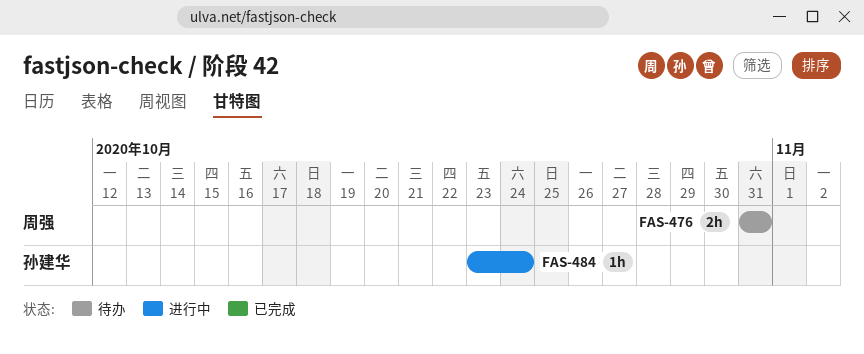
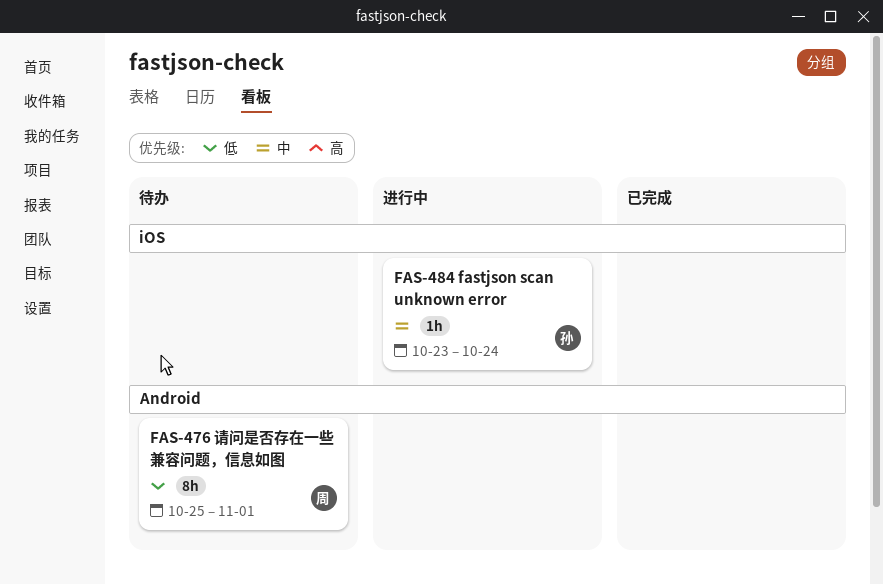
FAS-476, estimate: 2h -> 8h
FAS-476, start: Oct 31 -> Oct 25
FAS-476, due: Oct 31 -> Nov 1

